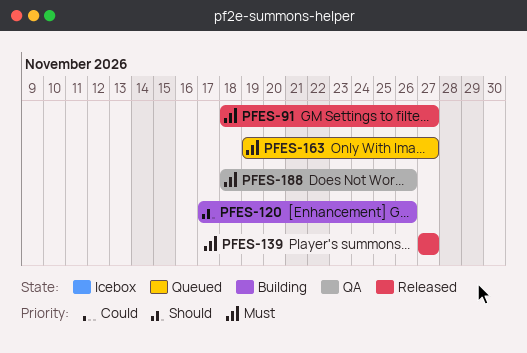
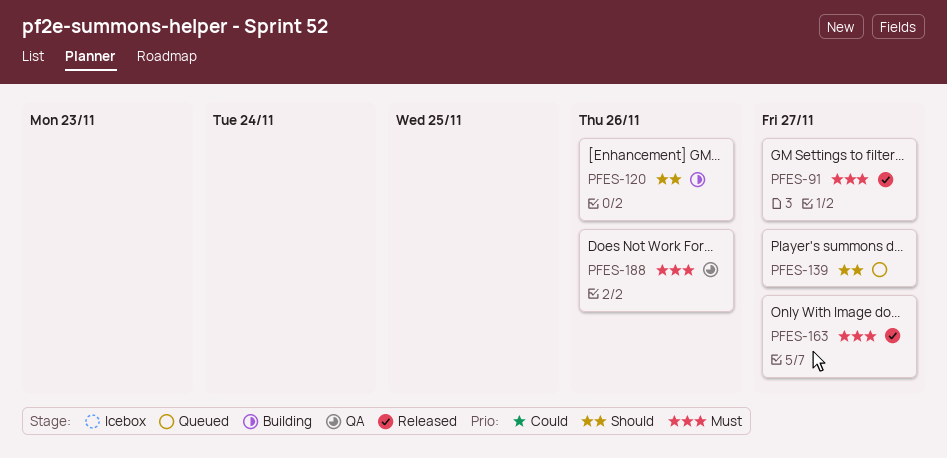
PFES-139, status: Released -> Queued
PFES-139, priority: Must -> Should
PFES-163, status: Queued -> Released

